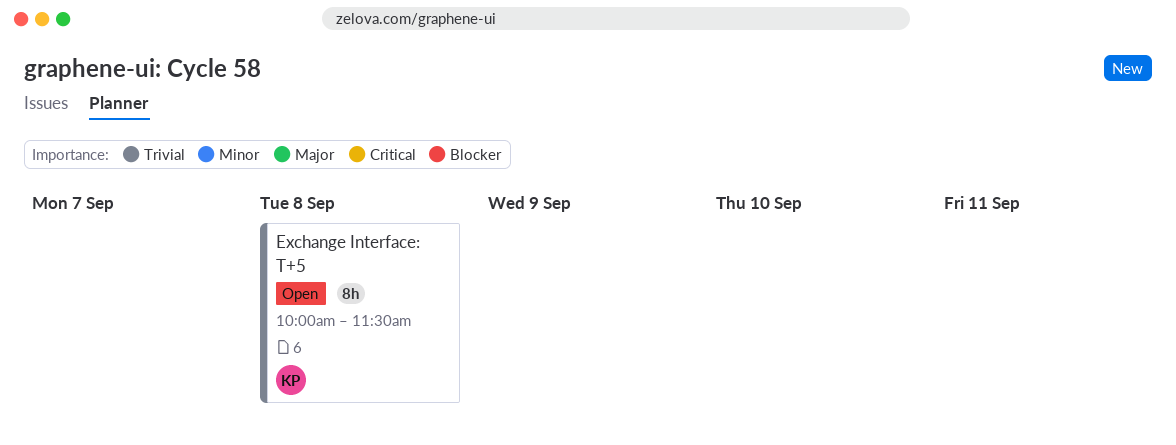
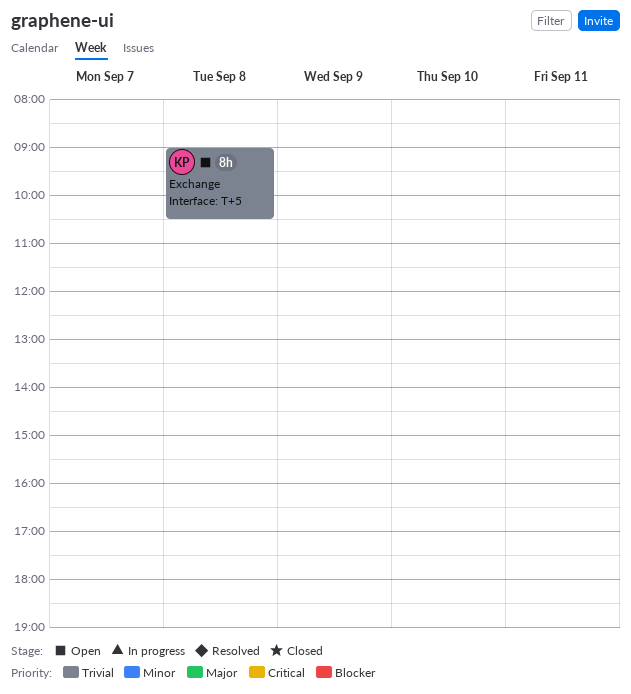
Exchange Interface: T+5, begins: 10:00 -> 09:00
Exchange Interface: T+5, ends: 11:30 -> 10:30

